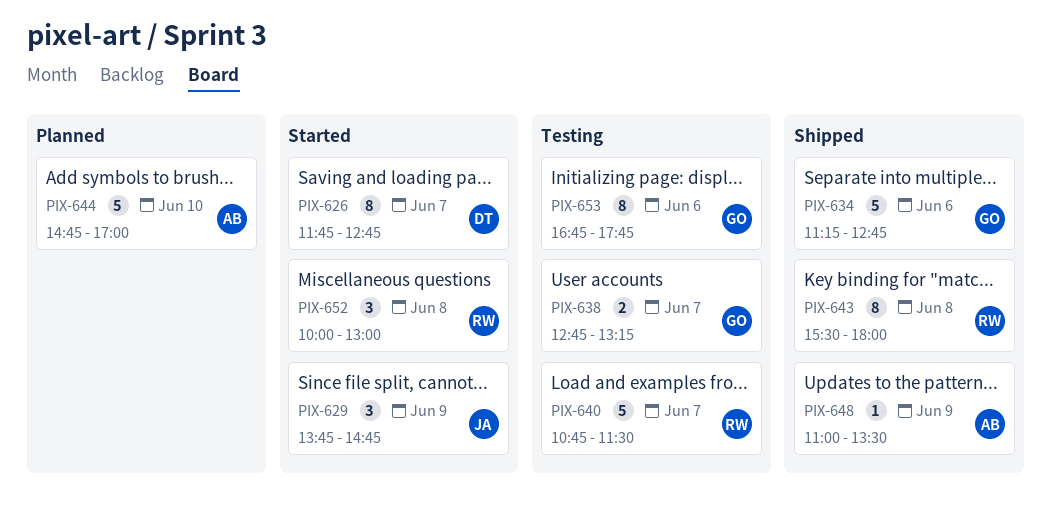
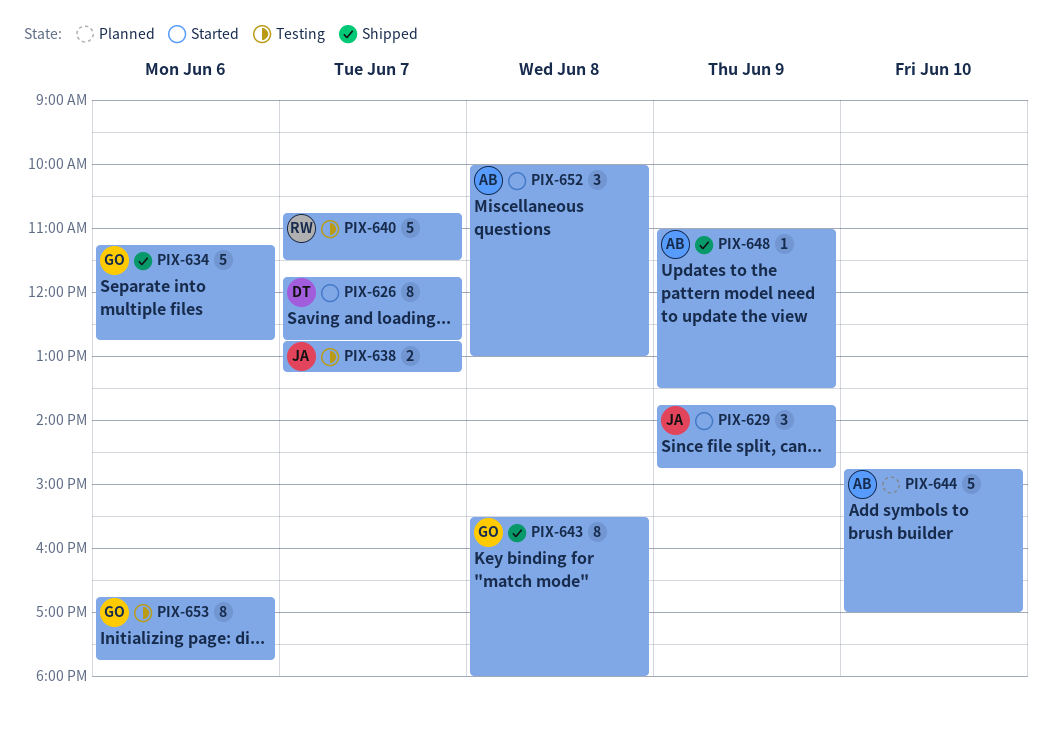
PIX-638, owner: GO -> JA
PIX-643, owner: RW -> GO
PIX-652, owner: RW -> AB

